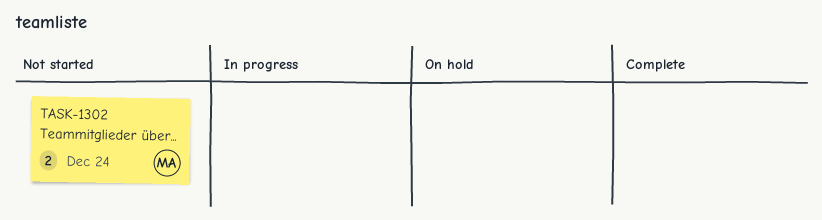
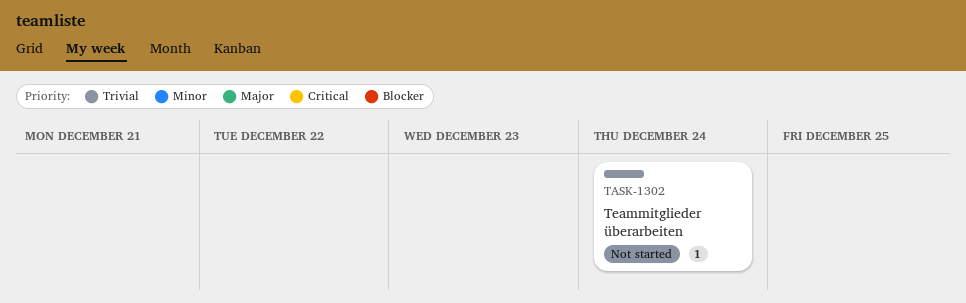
TASK-1302, estimate: 2 -> 1

